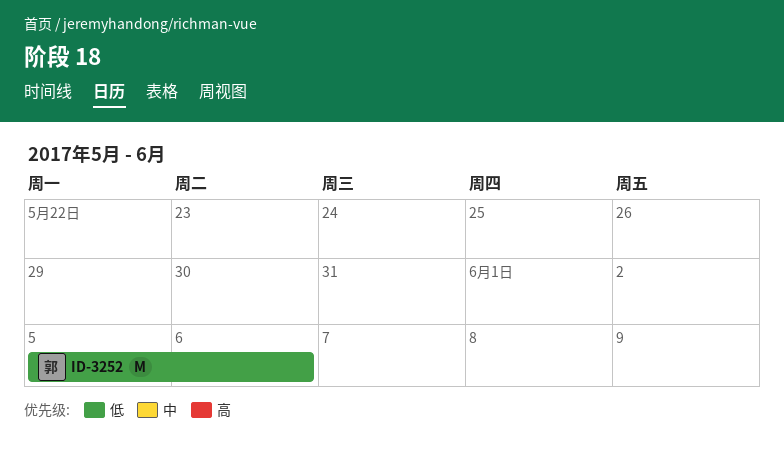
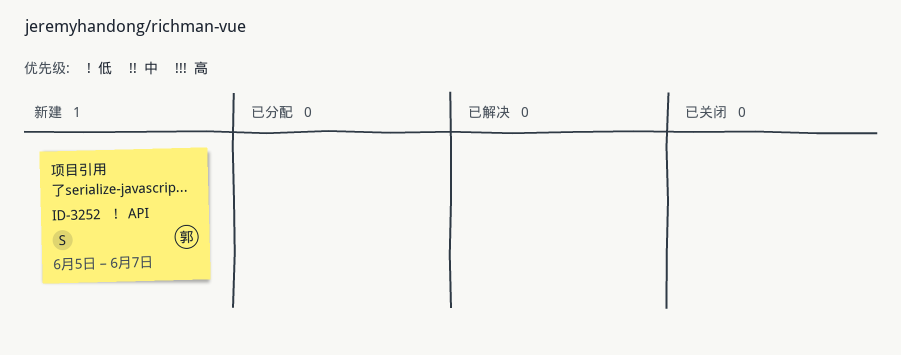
ID-3252, estimate: M -> S
ID-3252, due: Jun 6 -> Jun 7

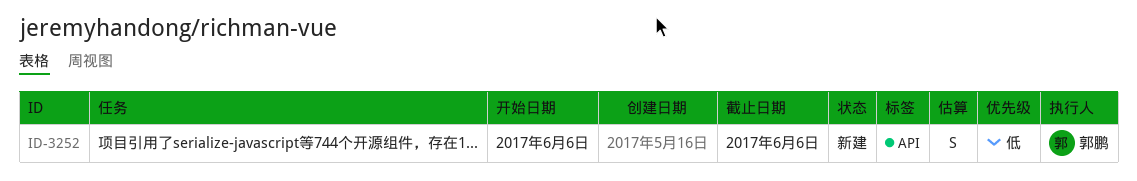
ID-3252, start: Jun 5 -> Jun 6
ID-3252, due: Jun 7 -> Jun 6

